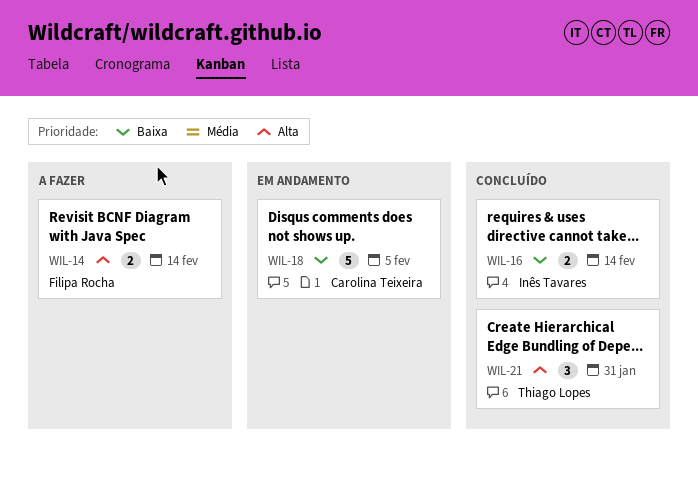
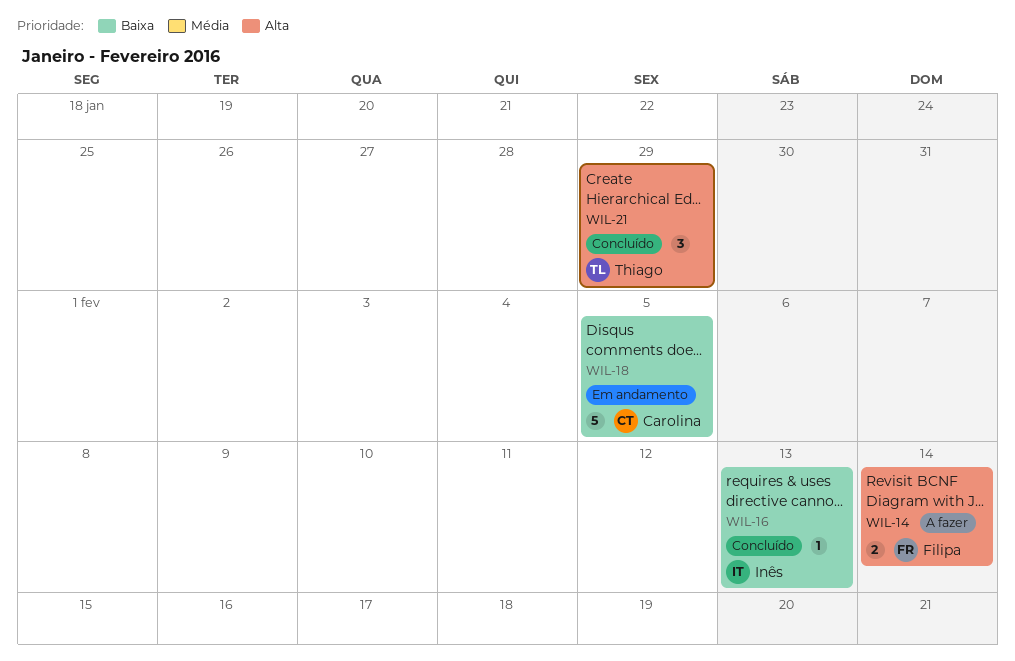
WIL-16, estimate: 2 -> 1
WIL-16, due: Feb 14 -> Feb 13
WIL-21, due: Jan 31 -> Jan 29

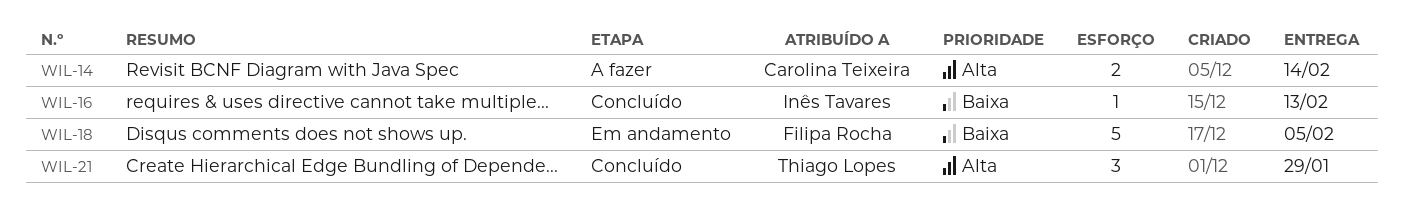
WIL-14, owner: Filipa Rocha -> Carolina Teixeira
WIL-18, owner: Carolina Teixeira -> Filipa Rocha

